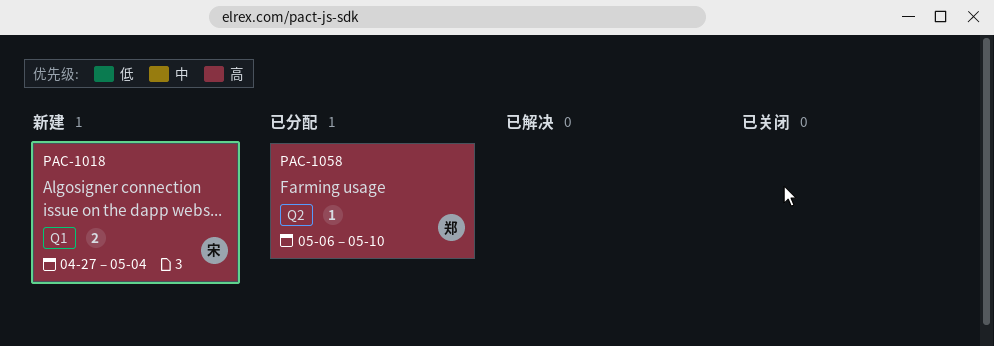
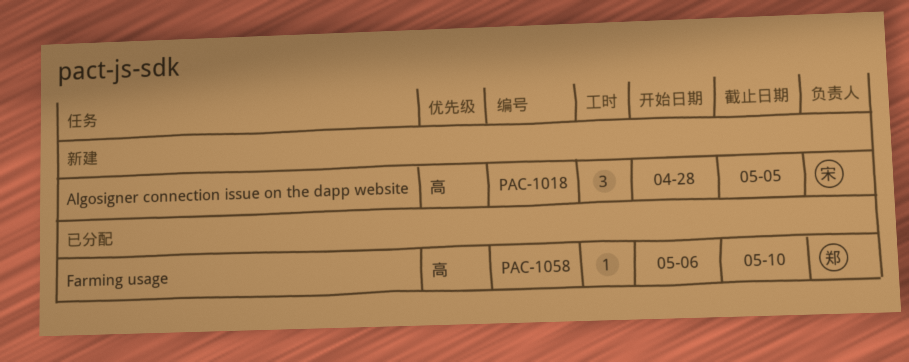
PAC-1018, estimate: 2 -> 3
PAC-1018, start: Apr 27 -> Apr 28
PAC-1018, due: May 4 -> May 5

